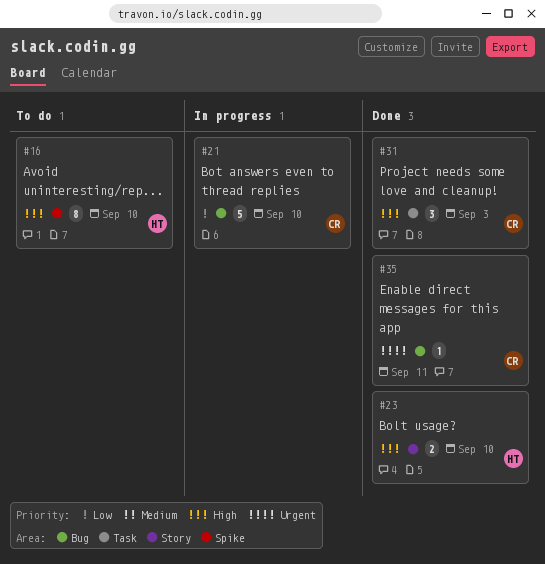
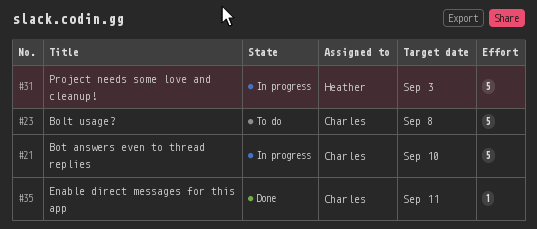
#16: present -> none
#23, status: Done -> To do
#23, owner: Heather -> Charles
#23, estimate: 2 -> 5
#23, due: Sep 10 -> Sep 8
#31, status: Done -> In progress
#31, owner: Charles -> Heather
#31, estimate: 3 -> 5

